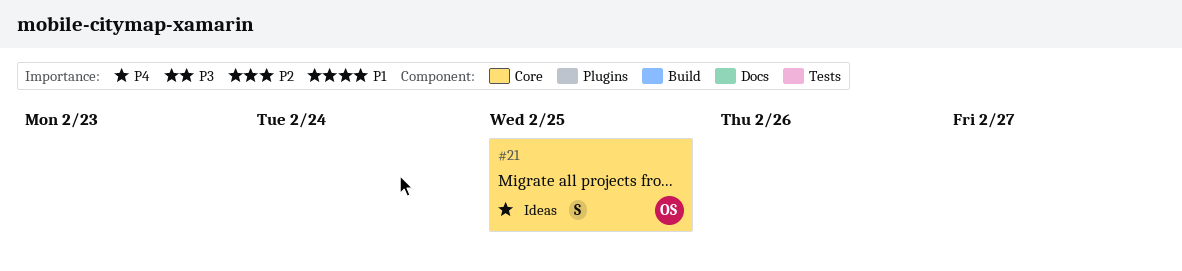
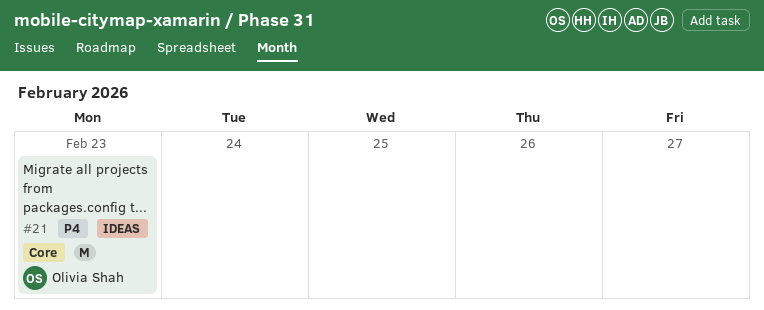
#21, estimate: S -> M
#21, due: Feb 25 -> Feb 23

